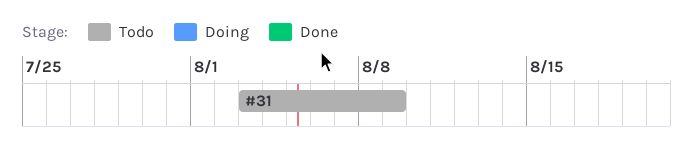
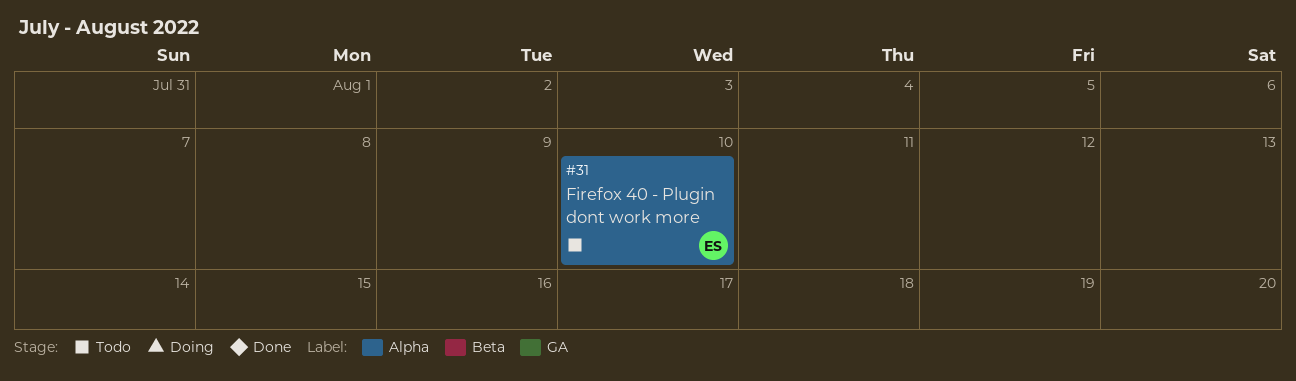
#31, due: Aug 9 -> Aug 10

